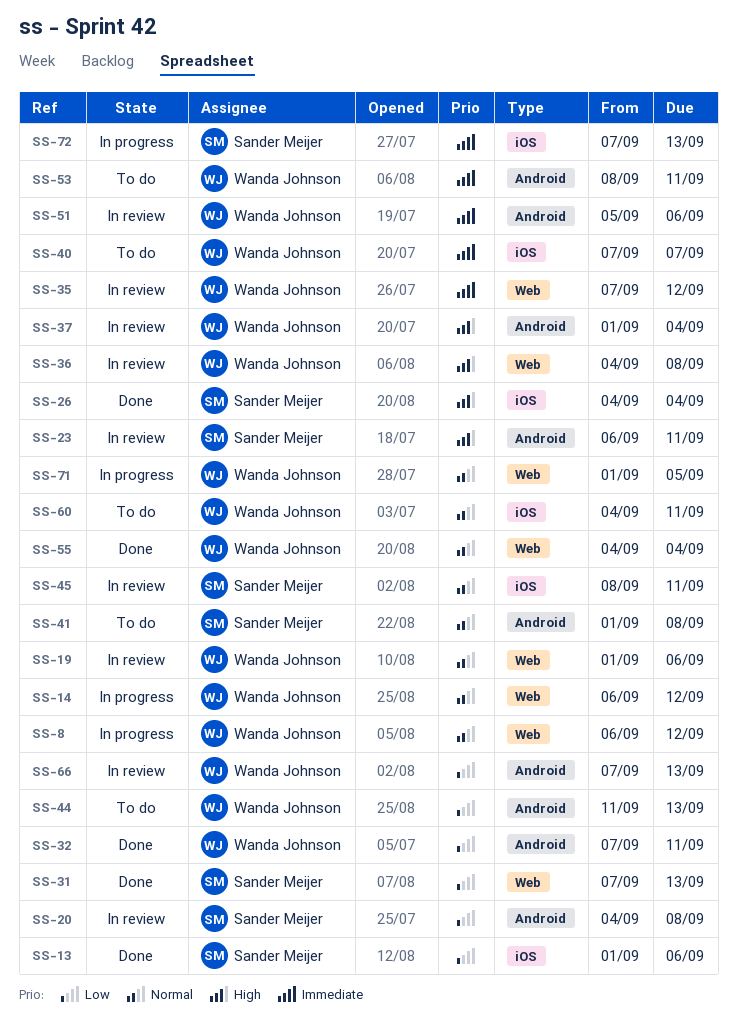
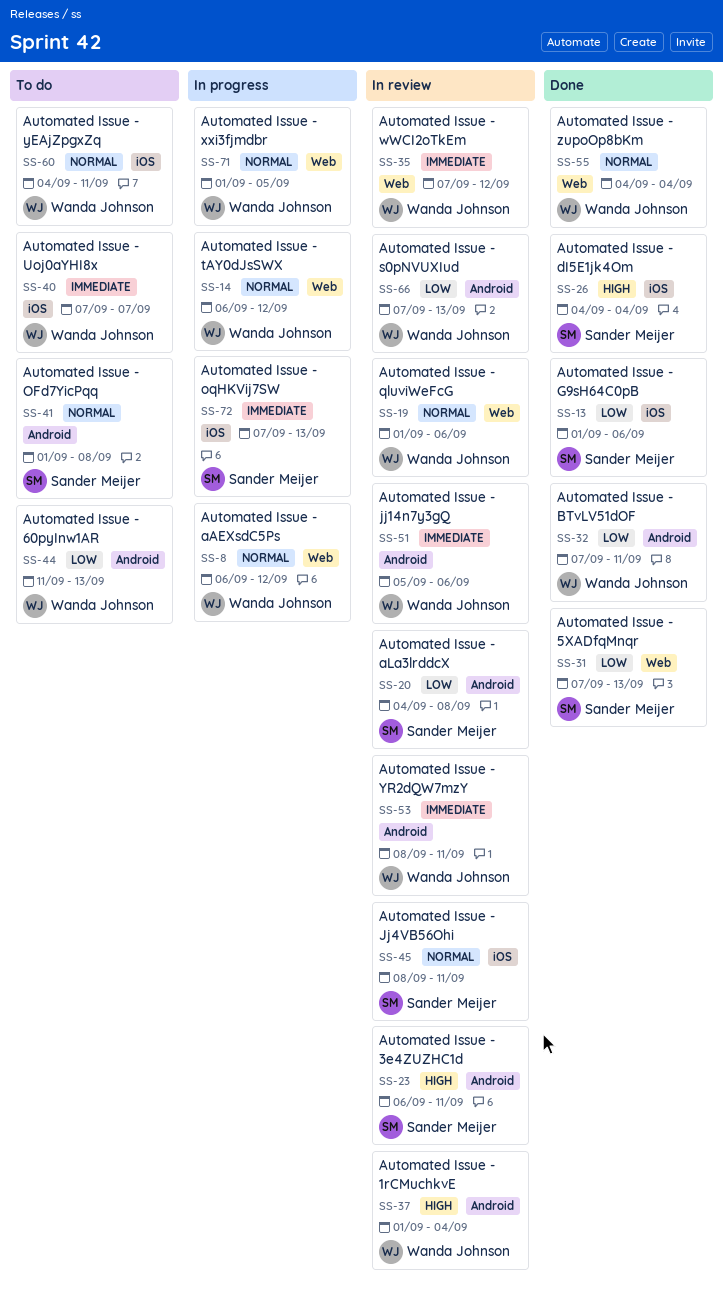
SS-36: present -> none
SS-53, status: To do -> In review

